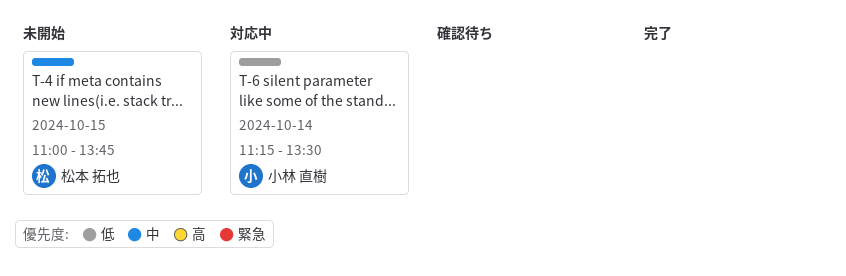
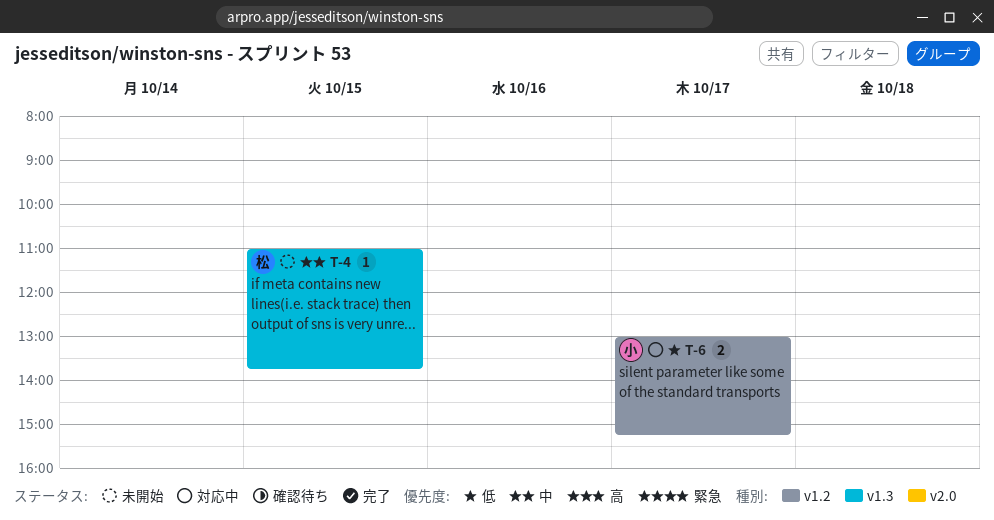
T-6, day: Oct 14 -> Oct 17
T-6, begins: 11:15 -> 13:00
T-6, ends: 13:30 -> 15:15

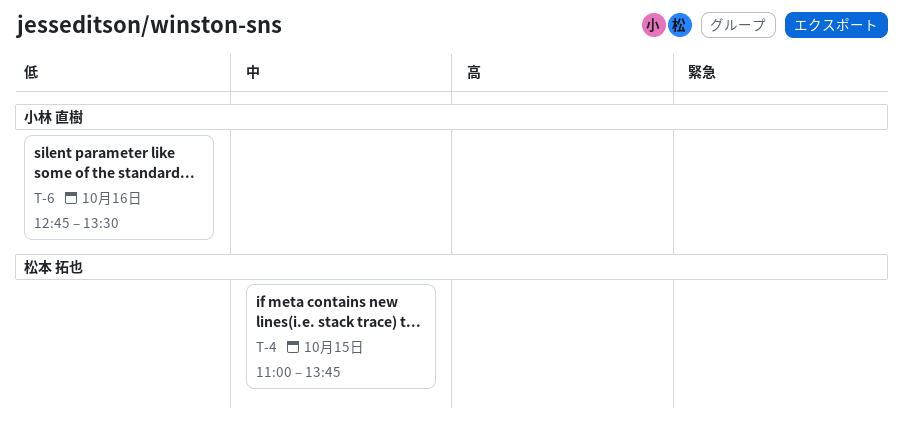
T-6, day: Oct 17 -> Oct 16
T-6, begins: 13:00 -> 12:45
T-6, ends: 15:15 -> 13:30

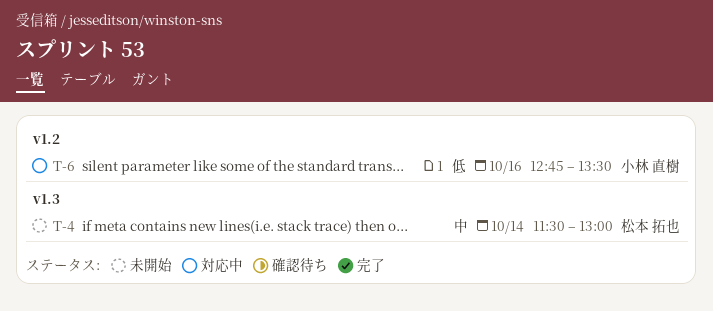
T-4, day: Oct 15 -> Oct 14
T-4, begins: 11:00 -> 11:30
T-4, ends: 13:45 -> 13:00

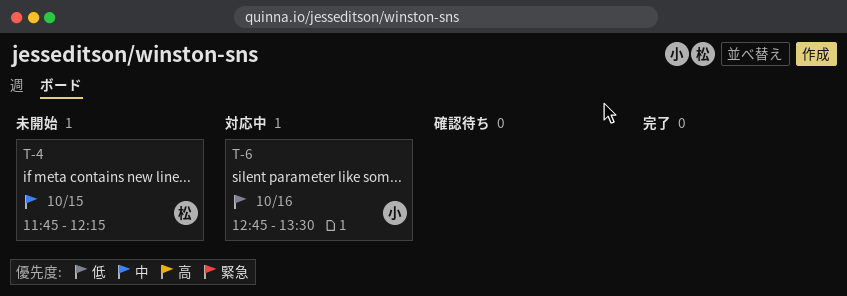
T-4, day: Oct 14 -> Oct 15
T-4, begins: 11:30 -> 11:45
T-4, ends: 13:00 -> 12:15

